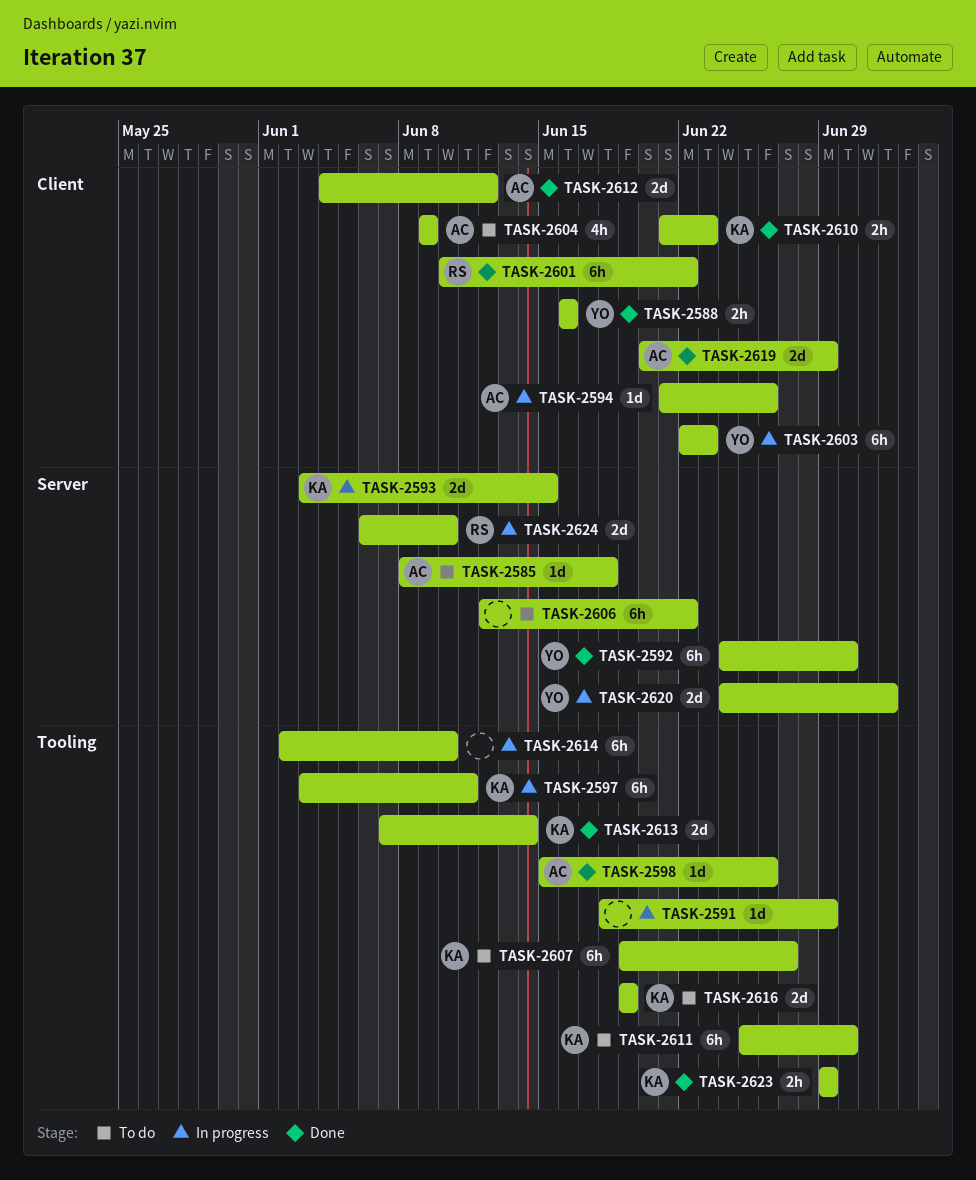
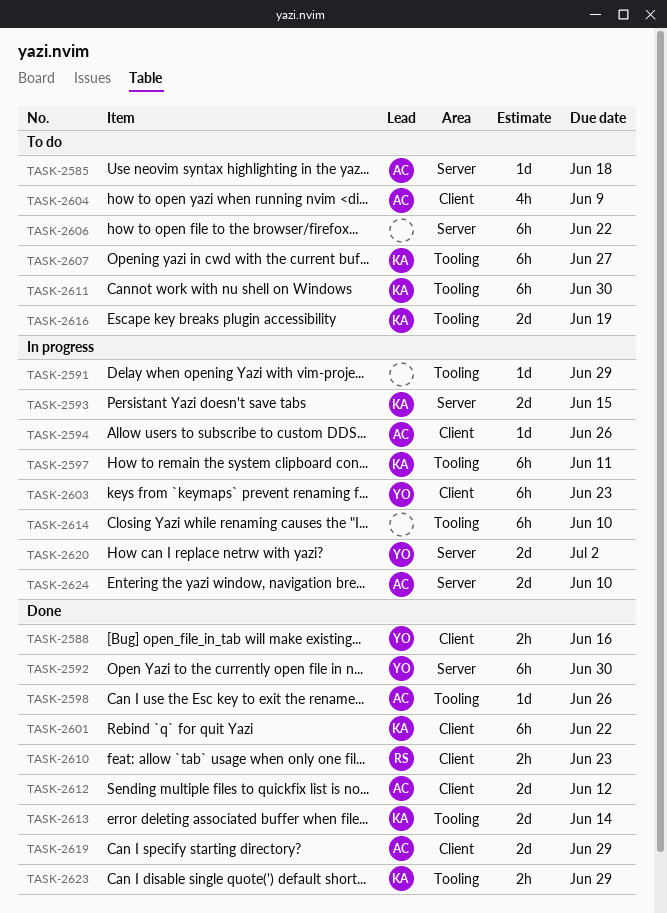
TASK-2601, owner: RS -> KA
TASK-2610, owner: KA -> RS
TASK-2624, owner: RS -> AC

